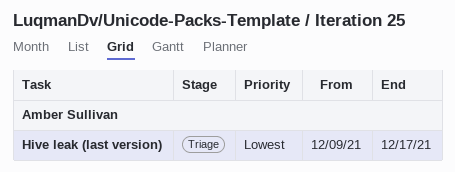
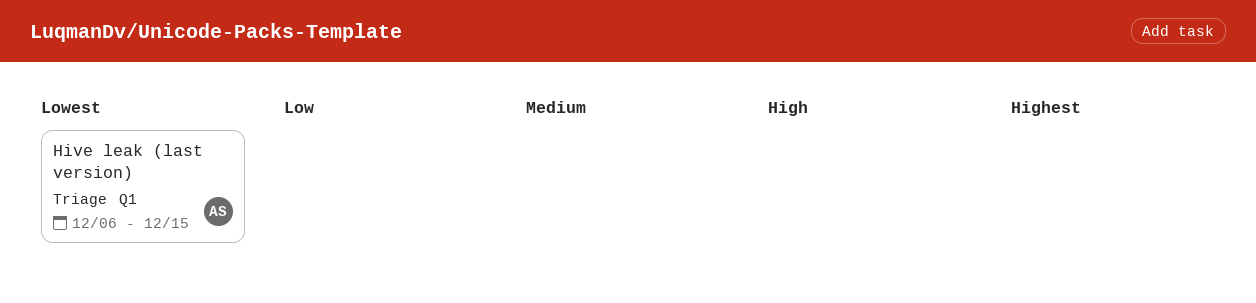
Hive leak (last version), start: Dec 9 -> Dec 6
Hive leak (last version), due: Dec 17 -> Dec 15

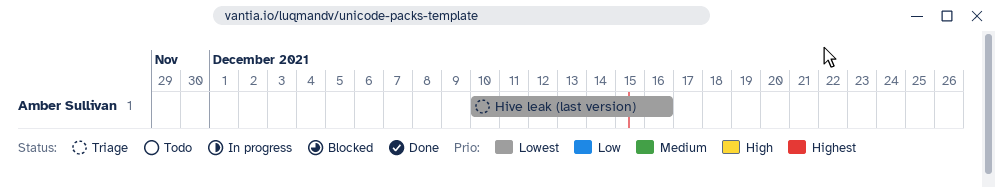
Hive leak (last version), start: Dec 6 -> Dec 10
Hive leak (last version), due: Dec 15 -> Dec 16

